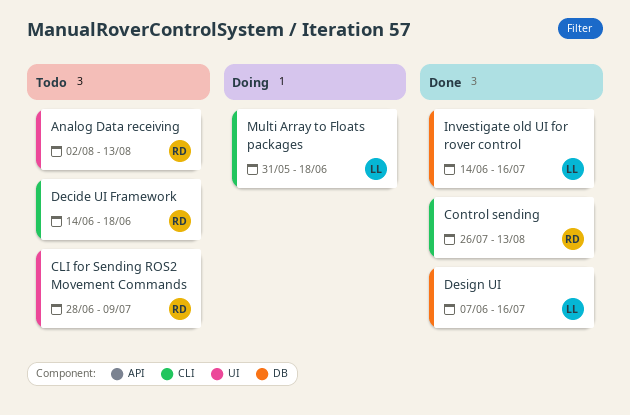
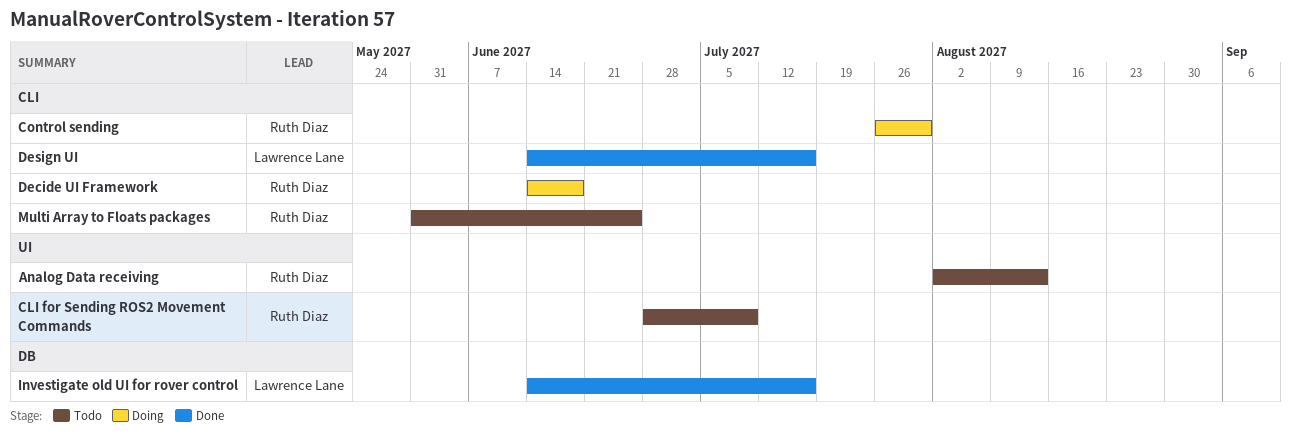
Control sending, status: Done -> Doing
Control sending, due: Aug 13 -> Jul 30
Decide UI Framework, status: Todo -> Doing
Design UI, label: DB -> CLI
Design UI, start: Jun 7 -> Jun 14
Multi Array to Floats packages, status: Doing -> Todo
Multi Array to Floats packages, owner: Lawrence Lane -> Ruth Diaz
Multi Array to Floats packages, due: Jun 18 -> Jun 25

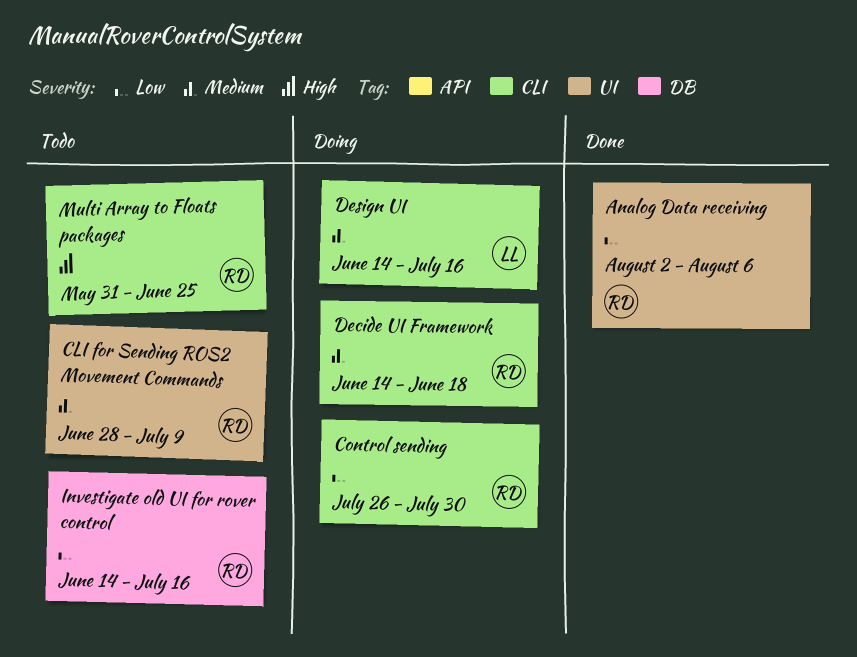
Analog Data receiving, status: Todo -> Done
Analog Data receiving, due: Aug 13 -> Aug 6
Design UI, status: Done -> Doing
Investigate old UI for rover control, status: Done -> Todo
Investigate old UI for rover control, owner: Lawrence Lane -> Ruth Diaz

